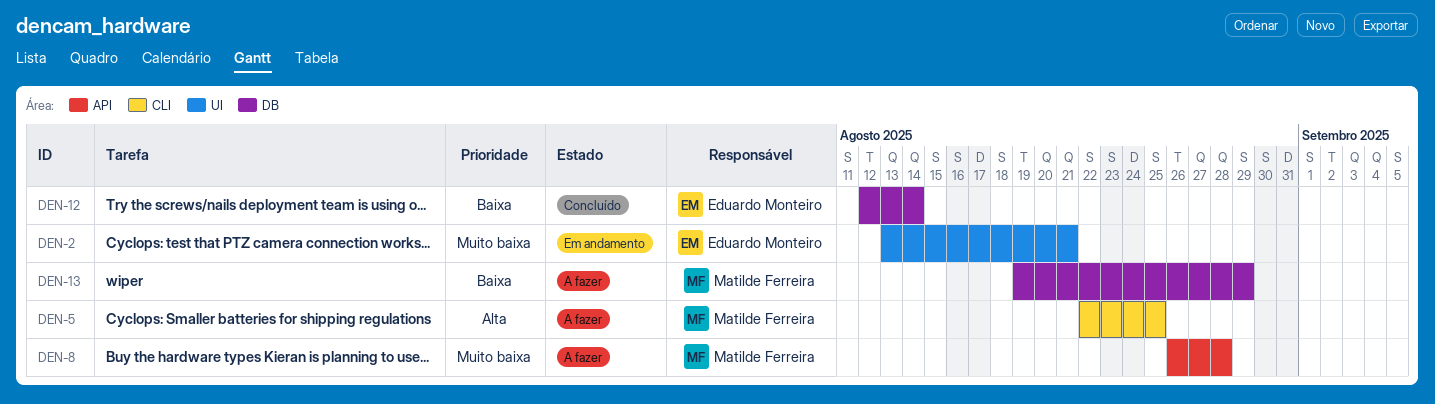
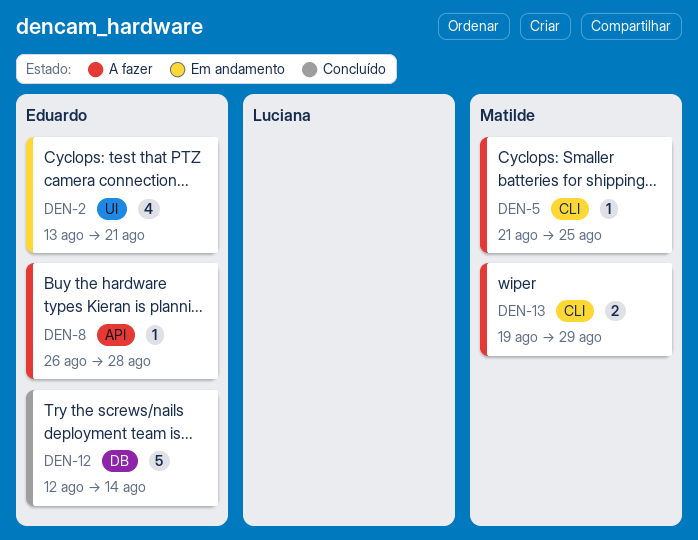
DEN-5, start: Aug 22 -> Aug 21
DEN-8, owner: Matilde Ferreira -> Eduardo Monteiro
DEN-13, label: DB -> CLI

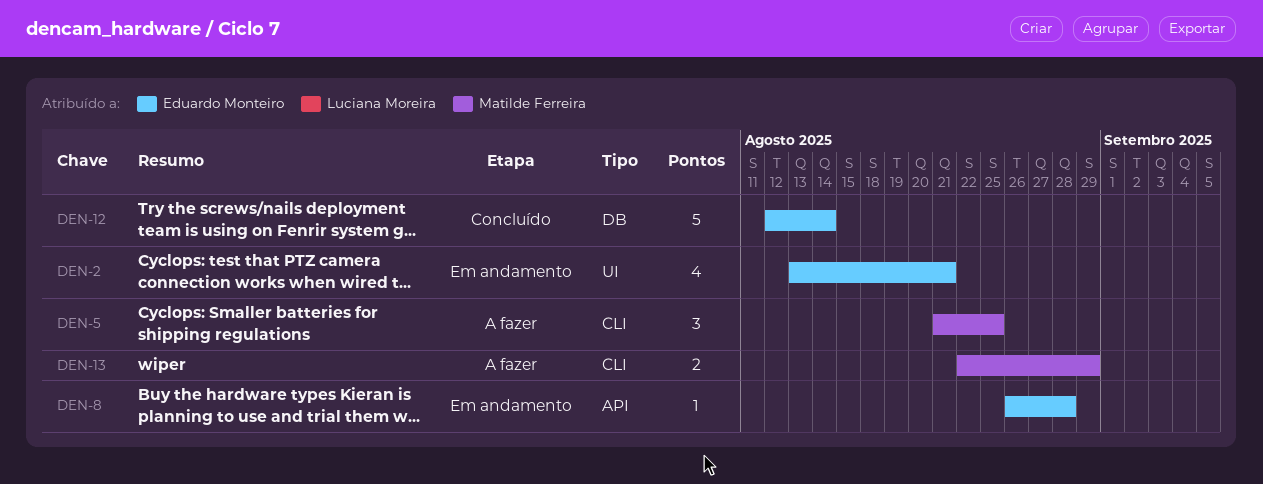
DEN-5, estimate: 1 -> 3
DEN-8, status: A fazer -> Em andamento
DEN-13, start: Aug 19 -> Aug 22

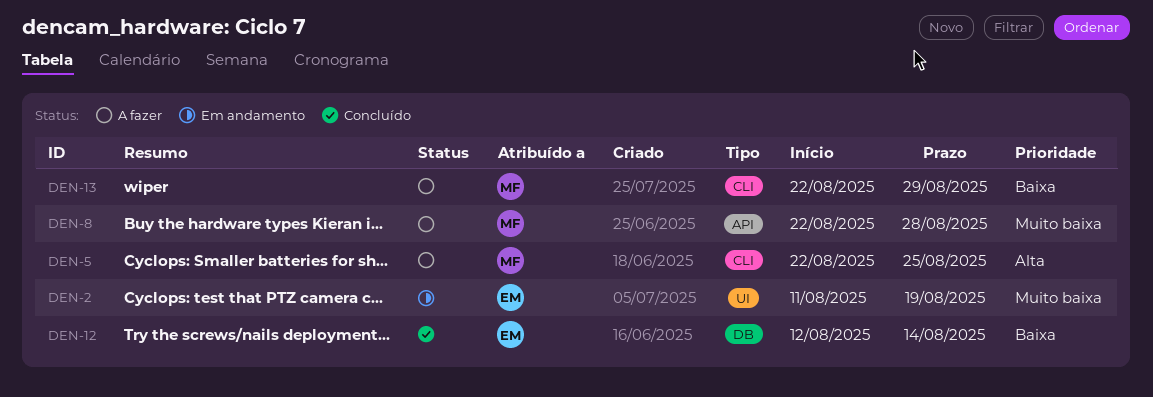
DEN-2, start: Aug 13 -> Aug 11
DEN-2, due: Aug 21 -> Aug 19
DEN-5, start: Aug 21 -> Aug 22
DEN-8, status: Em andamento -> A fazer
DEN-8, owner: Eduardo Monteiro -> Matilde Ferreira
DEN-8, start: Aug 26 -> Aug 22

